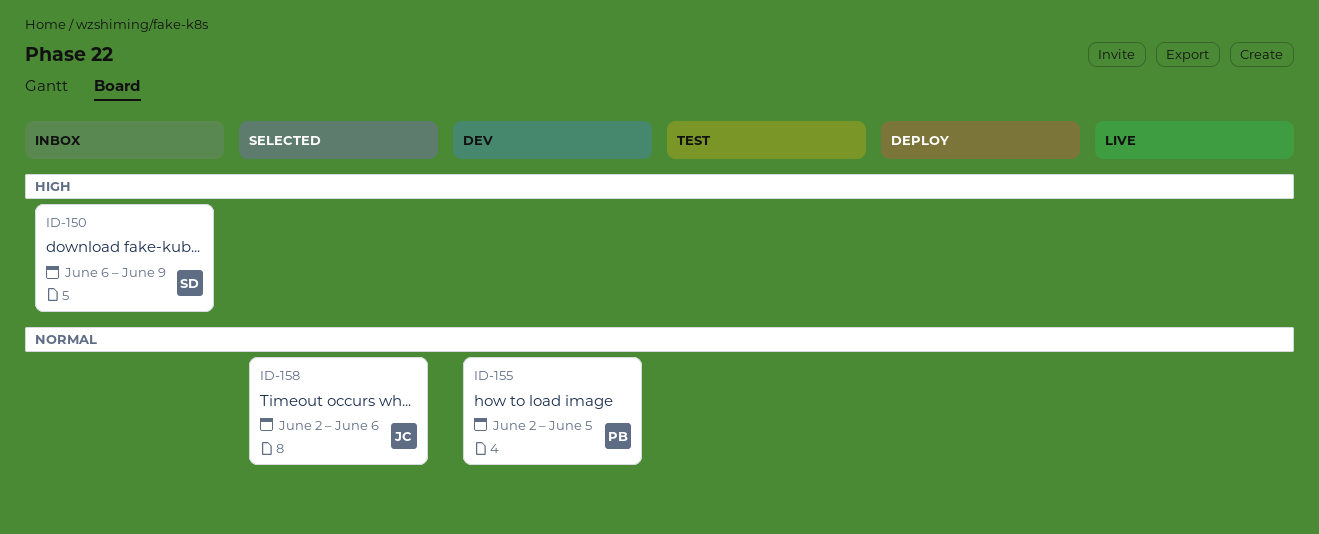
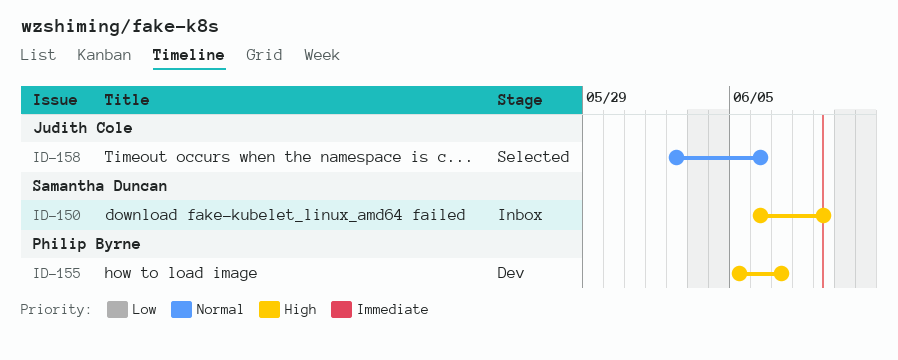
ID-155, priority: Normal -> High
ID-155, start: Jun 2 -> Jun 5
ID-155, due: Jun 5 -> Jun 7

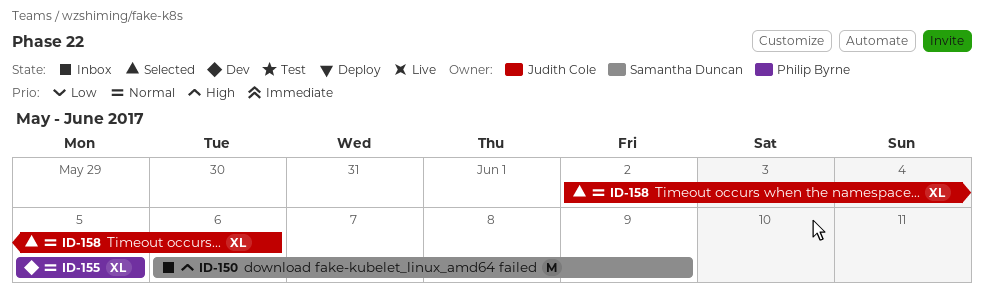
ID-155, priority: High -> Normal
ID-155, due: Jun 7 -> Jun 5

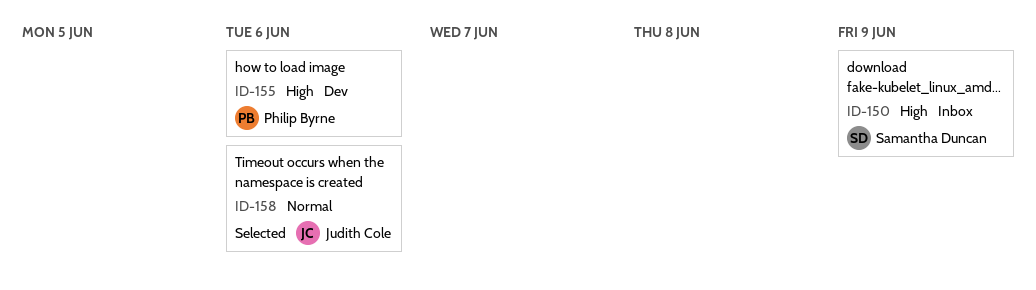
ID-155, priority: Normal -> High
ID-155, due: Jun 5 -> Jun 6

